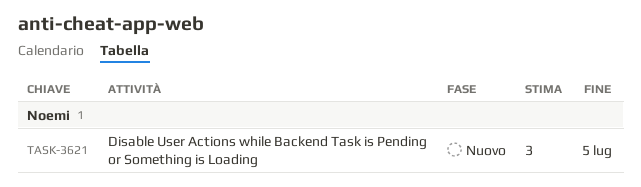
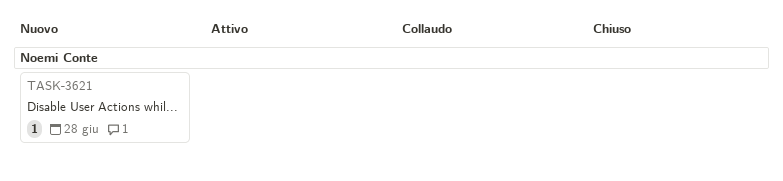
TASK-3621, estimate: 3 -> 1
TASK-3621, due: Jul 5 -> Jun 28

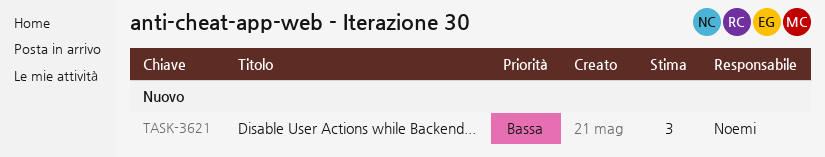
TASK-3621, estimate: 1 -> 3

